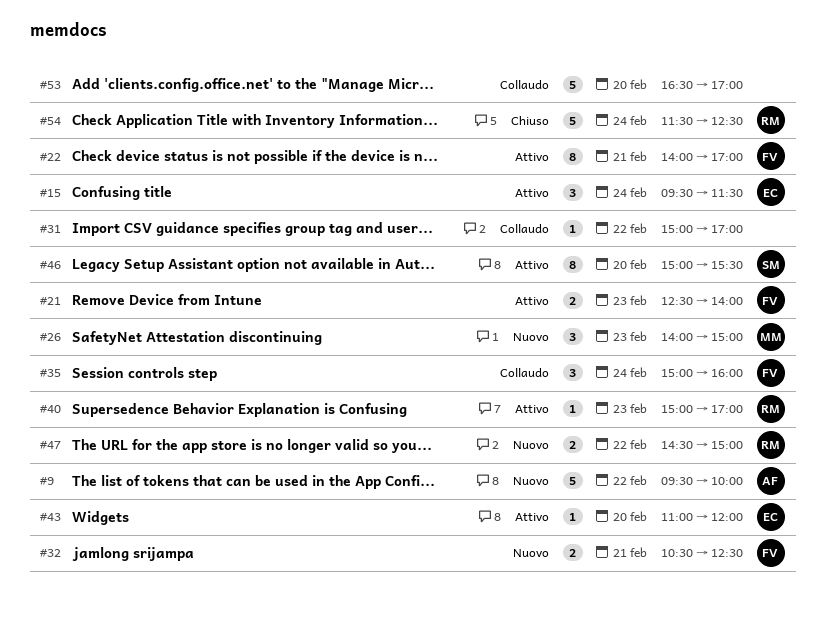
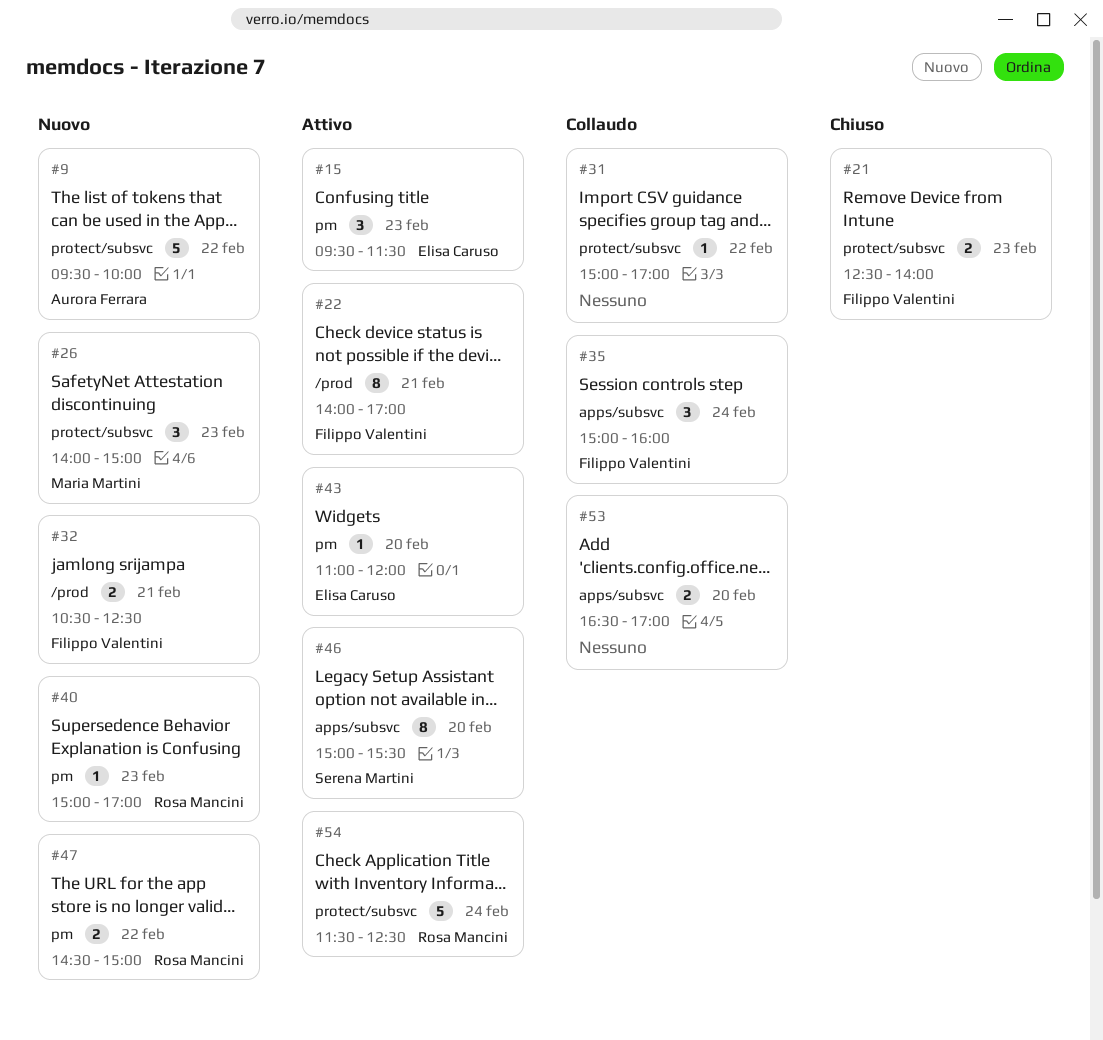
#15, day: Feb 24 -> Feb 23
#21, status: Attivo -> Chiuso
#40, status: Attivo -> Nuovo
#53, estimate: 5 -> 2
#54, status: Chiuso -> Attivo

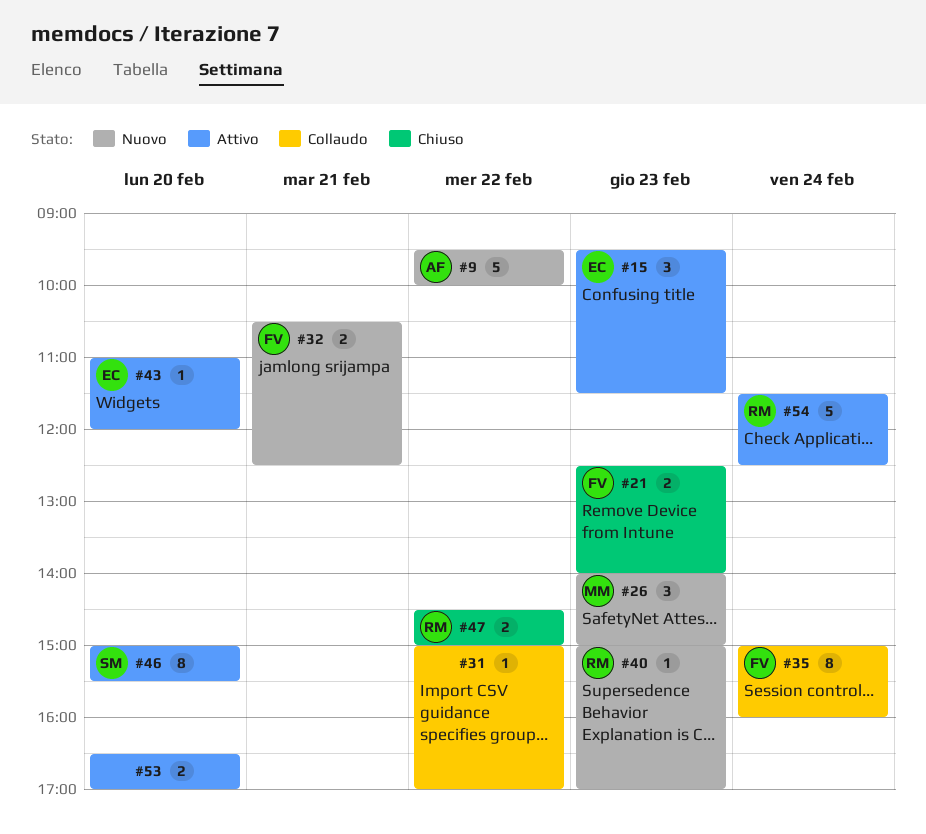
#22: present -> none
#35, estimate: 3 -> 8
#47, status: Nuovo -> Chiuso
#53, status: Collaudo -> Attivo

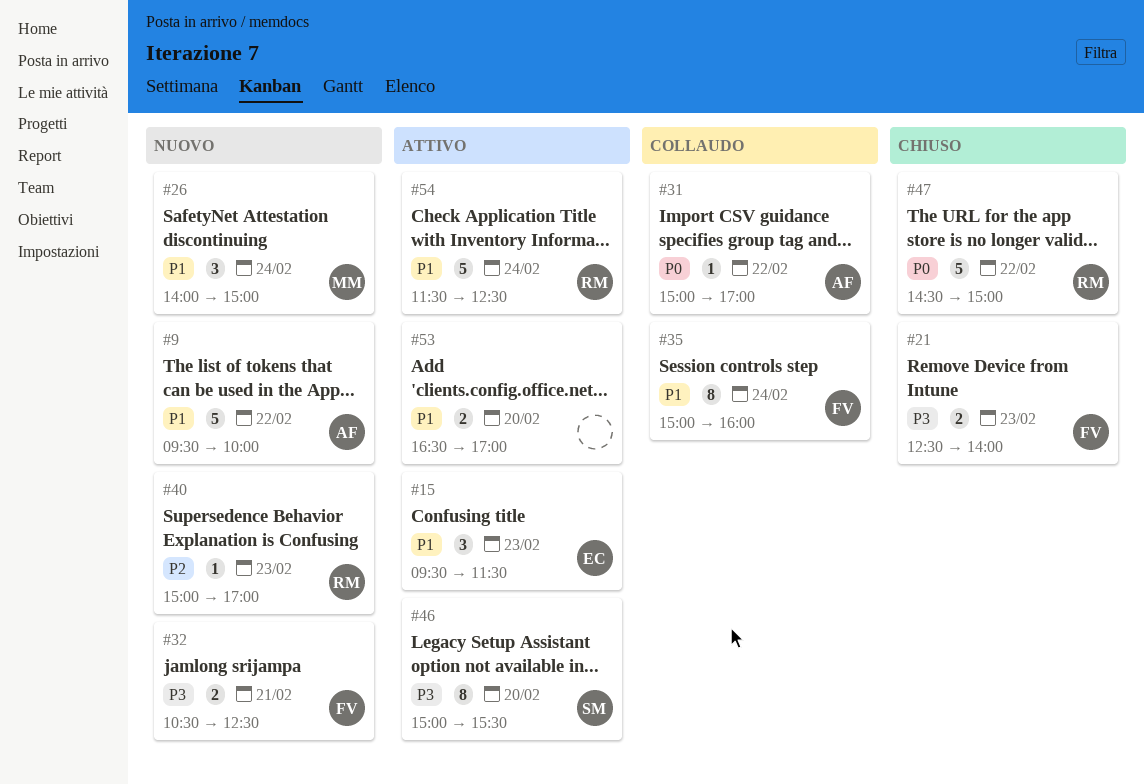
#26, day: Feb 23 -> Feb 24
#31, owner: none -> AF
#43: present -> none
#47, estimate: 2 -> 5

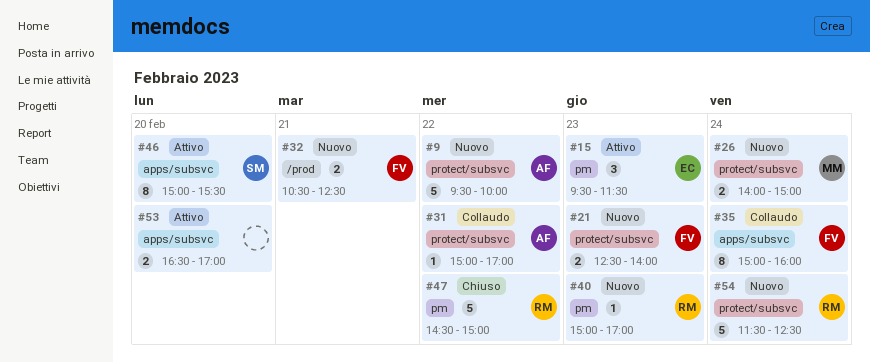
#21, status: Chiuso -> Nuovo
#26, estimate: 3 -> 2
#54, status: Attivo -> Nuovo

